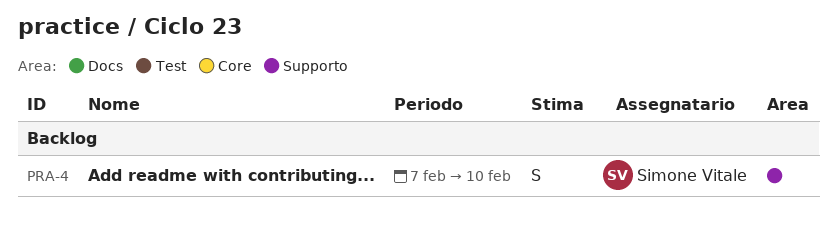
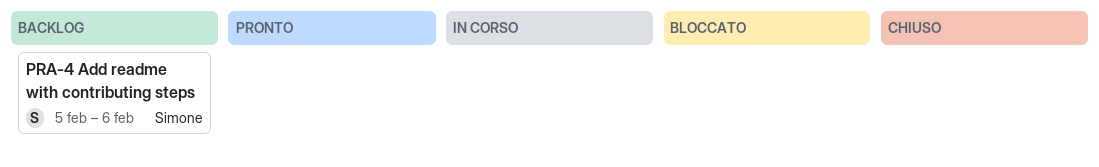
PRA-4, start: Feb 7 -> Feb 5
PRA-4, due: Feb 10 -> Feb 6

